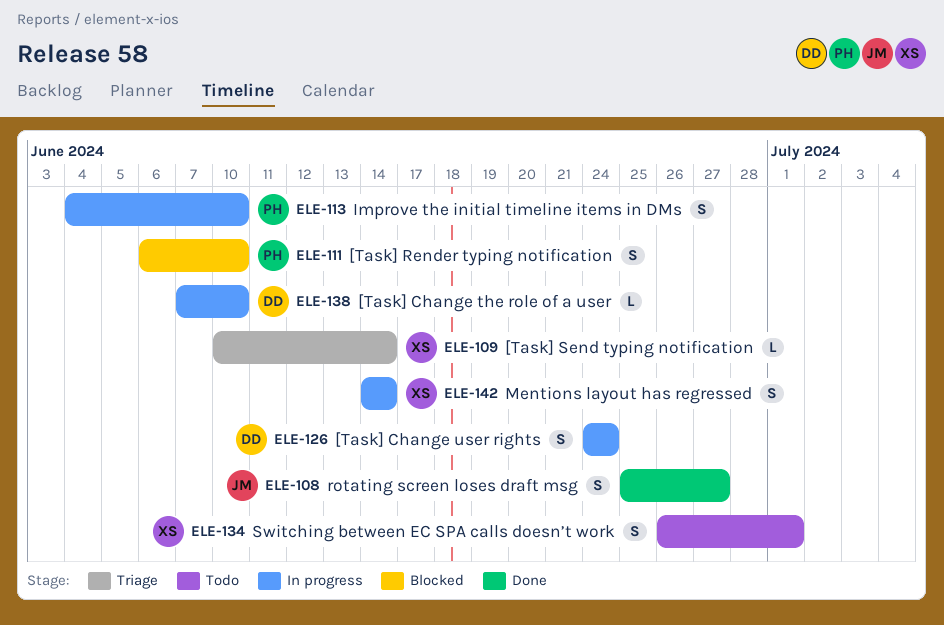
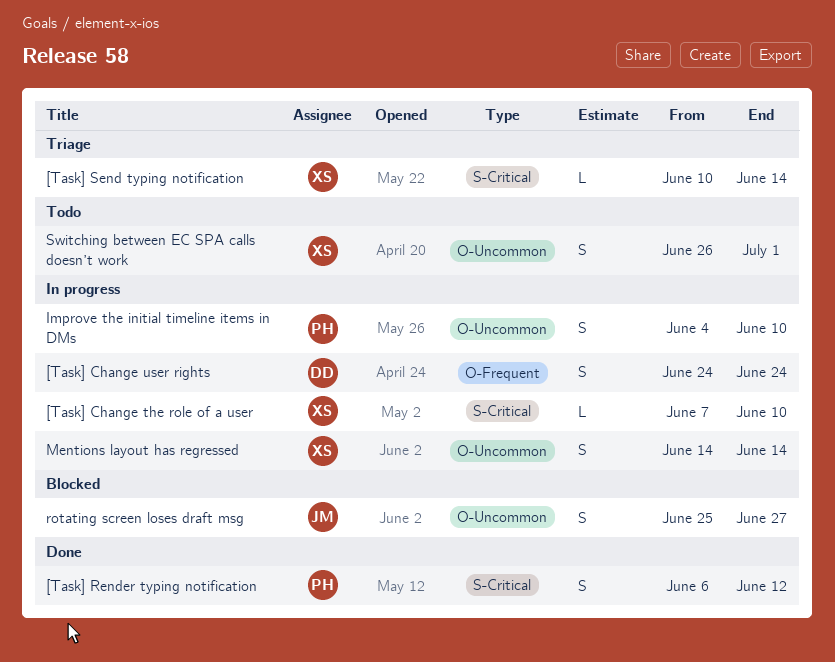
[Task] Change the role of a user, owner: DD -> XS
[Task] Render typing notification, status: Blocked -> Done
[Task] Render typing notification, due: Jun 10 -> Jun 12
rotating screen loses draft msg, status: Done -> Blocked

